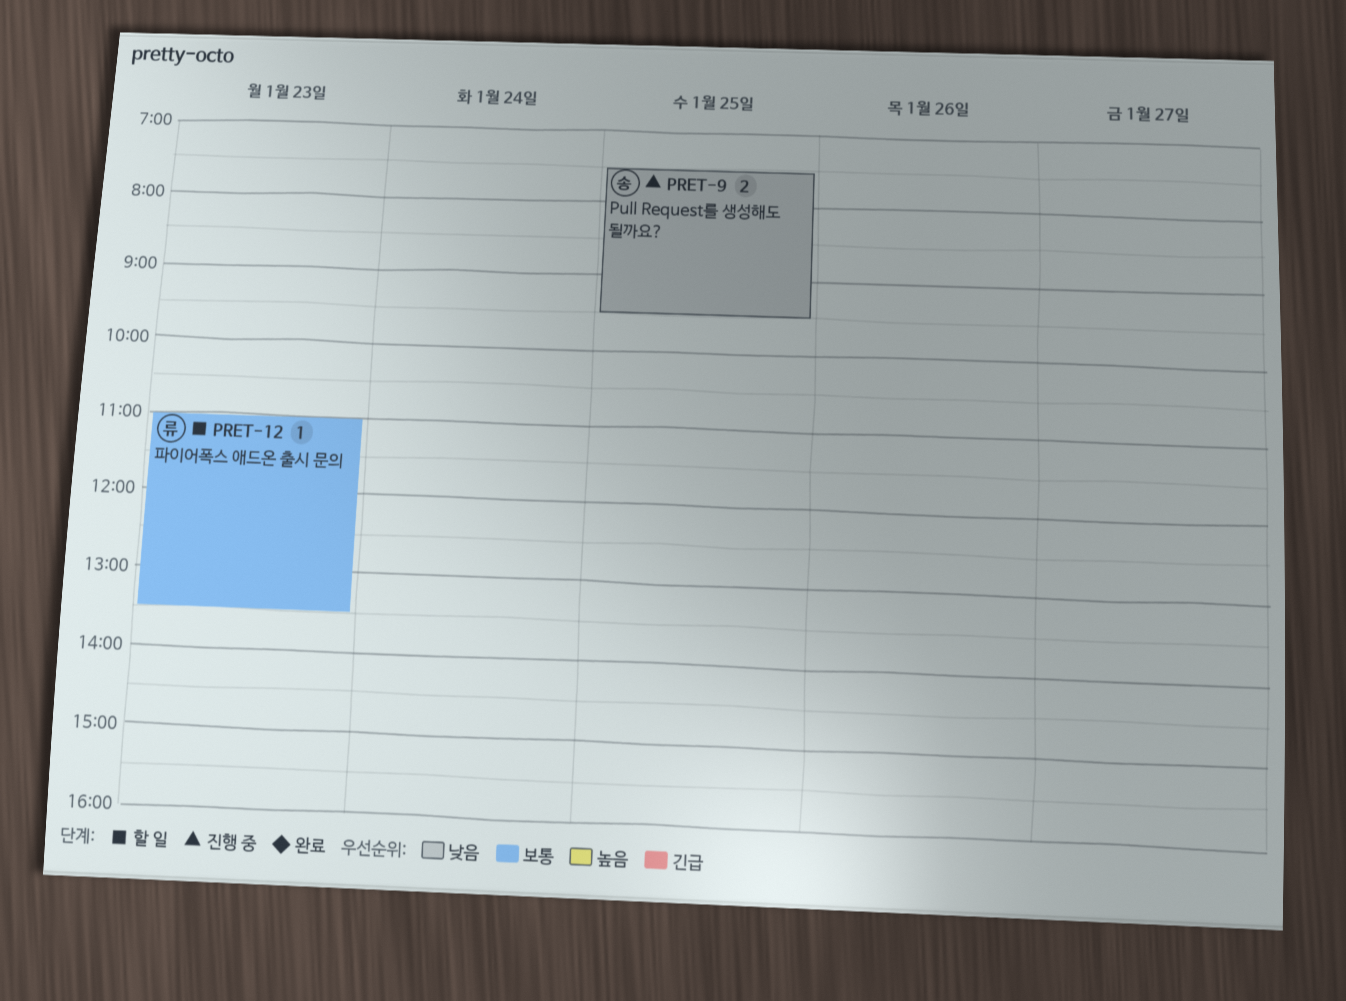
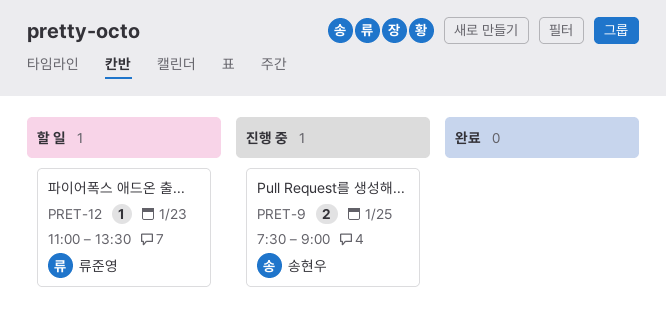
PRET-9, ends: 09:30 -> 09:00

